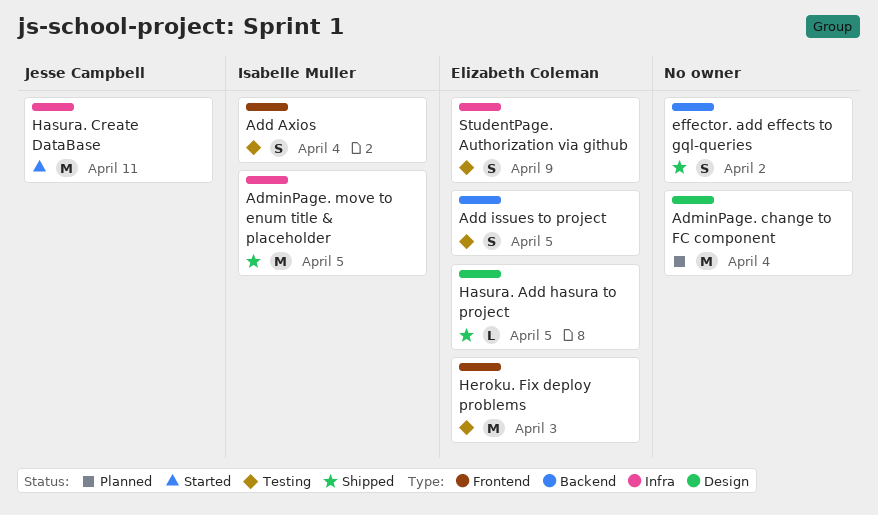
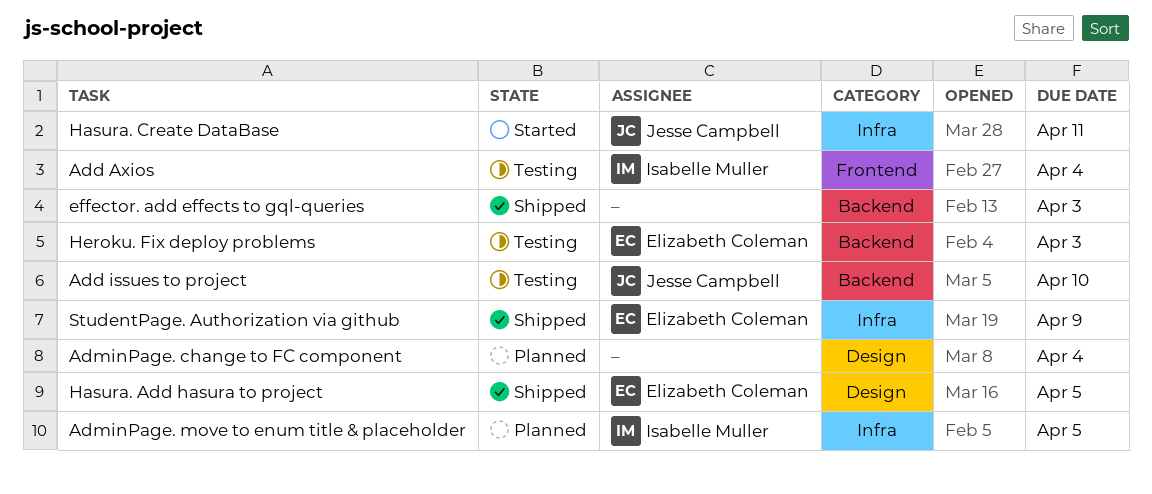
Add issues to project, owner: Elizabeth Coleman -> Jesse Campbell
Add issues to project, due: Apr 5 -> Apr 10
AdminPage. move to enum title & placeholder, status: Shipped -> Planned
effector. add effects to gql-queries, due: Apr 2 -> Apr 3
Heroku. Fix deploy problems, label: Frontend -> Backend
StudentPage. Authorization via github, status: Testing -> Shipped

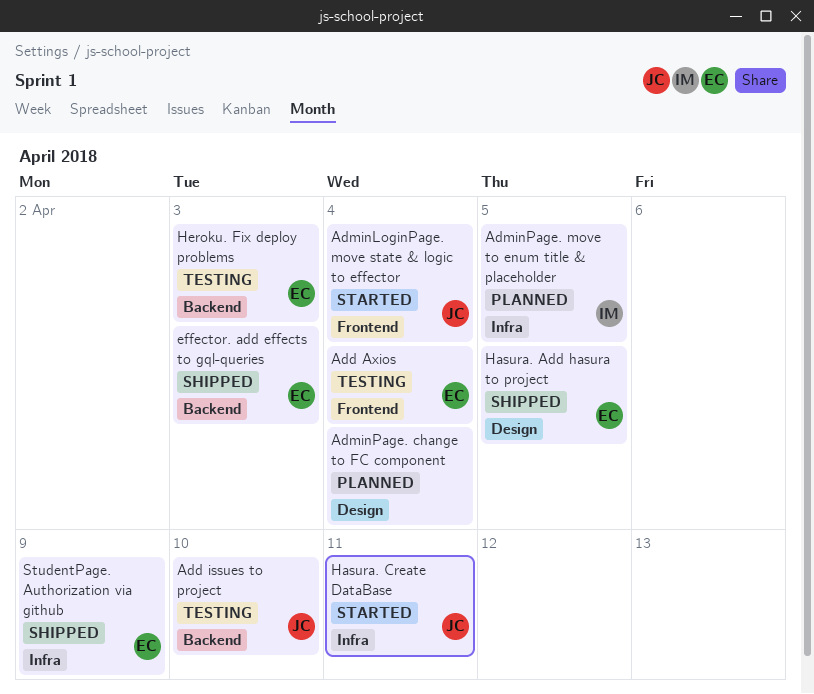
Add Axios, owner: Isabelle Muller -> Elizabeth Coleman
AdminLoginPage. move state & logic to effector: none -> present
effector. add effects to gql-queries, owner: none -> Elizabeth Coleman

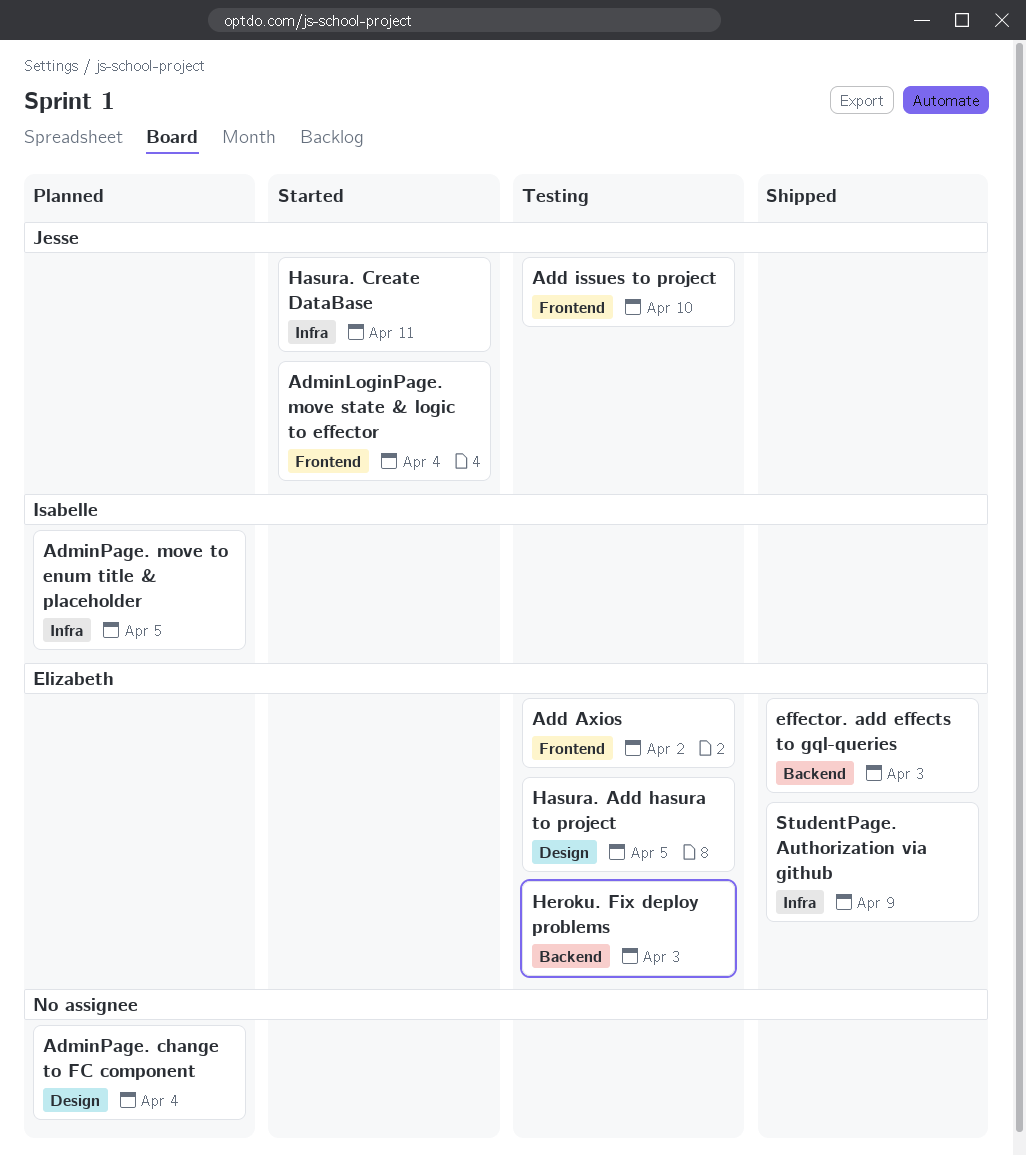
Add Axios, due: Apr 4 -> Apr 2
Add issues to project, label: Backend -> Frontend
Hasura. Add hasura to project, status: Shipped -> Testing

